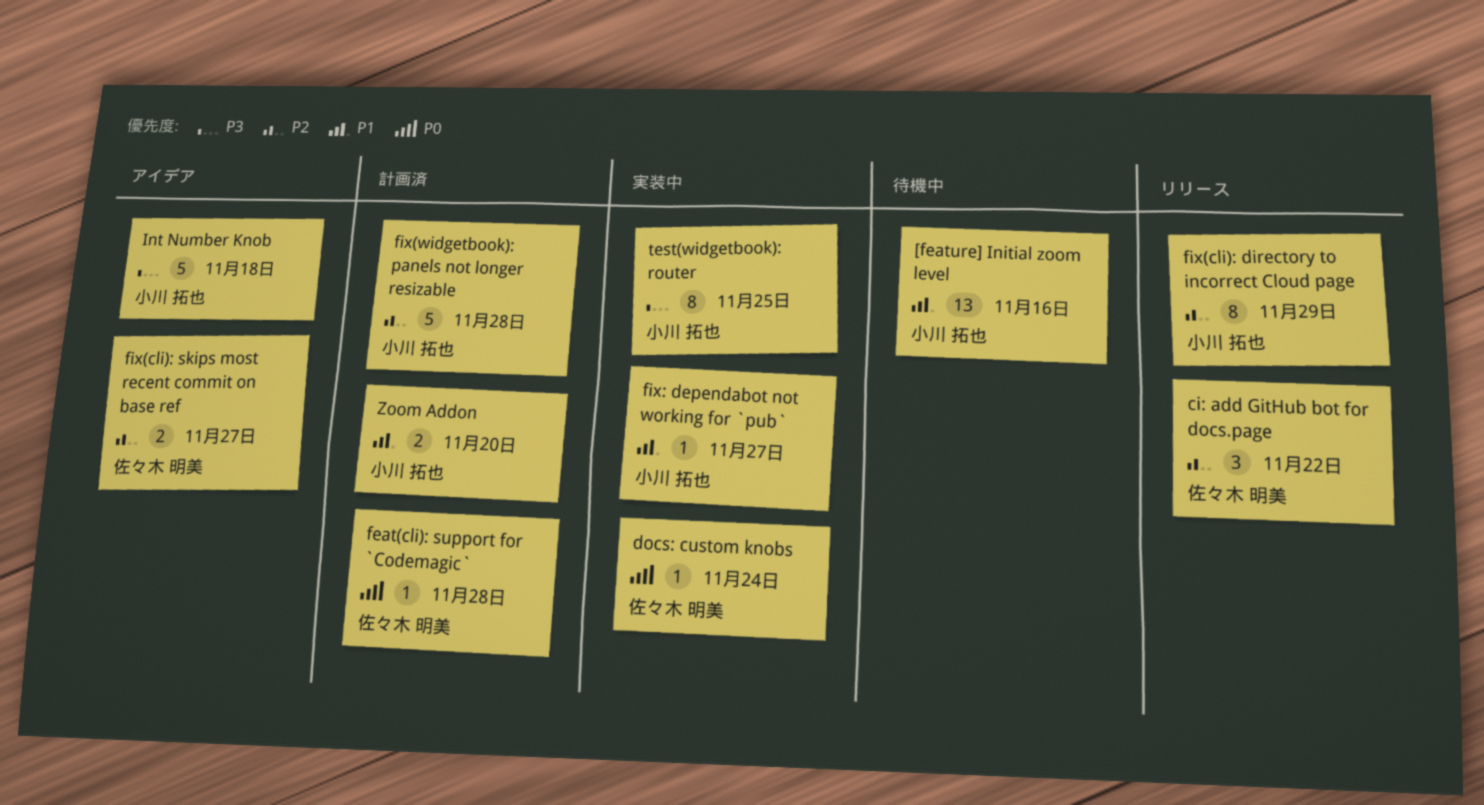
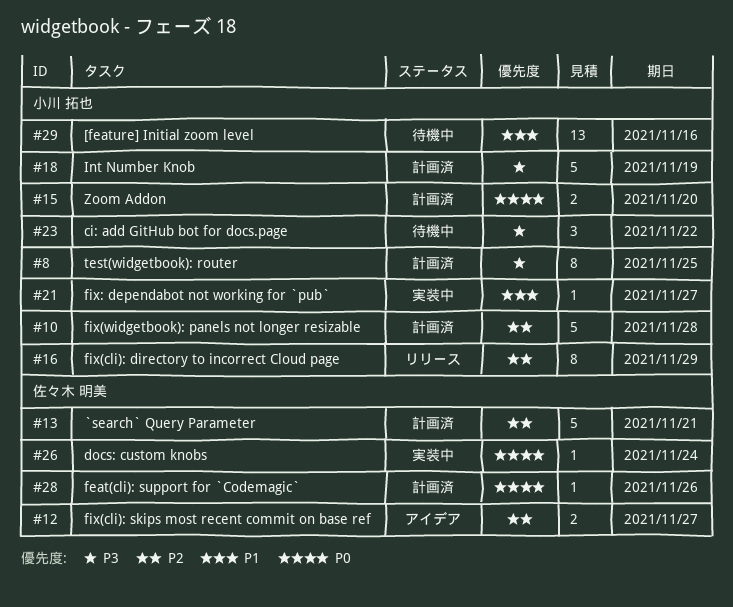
`search` Query Parameter: none -> present
ci: add GitHub bot for docs.page, status: リリース -> 待機中
ci: add GitHub bot for docs.page, owner: 佐々木 明美 -> 小川 拓也
ci: add GitHub bot for docs.page, priority: P2 -> P3
feat(cli): support for `Codemagic`, due: Nov 28 -> Nov 26
Int Number Knob, status: アイデア -> 計画済
Int Number Knob, due: Nov 18 -> Nov 19
test(widgetbook): router, status: 実装中 -> 計画済
Zoom Addon, priority: P1 -> P0

